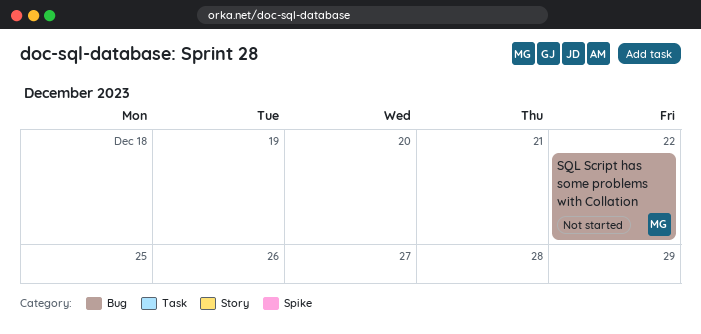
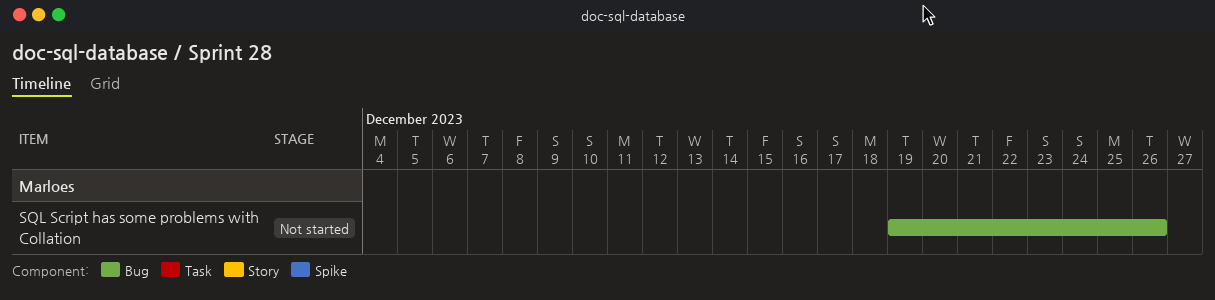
SQL Script has some problems with Collation, due: Dec 22 -> Dec 26

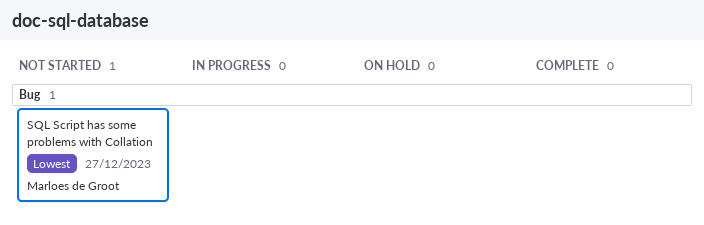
SQL Script has some problems with Collation, due: Dec 26 -> Dec 27

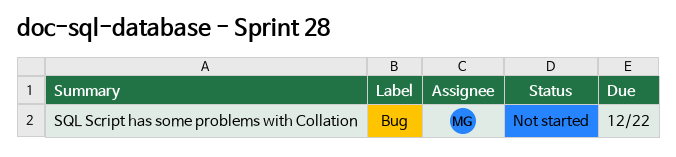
SQL Script has some problems with Collation, due: Dec 27 -> Dec 22

